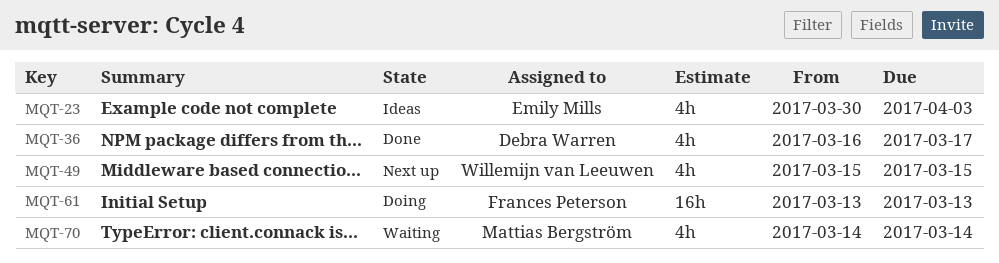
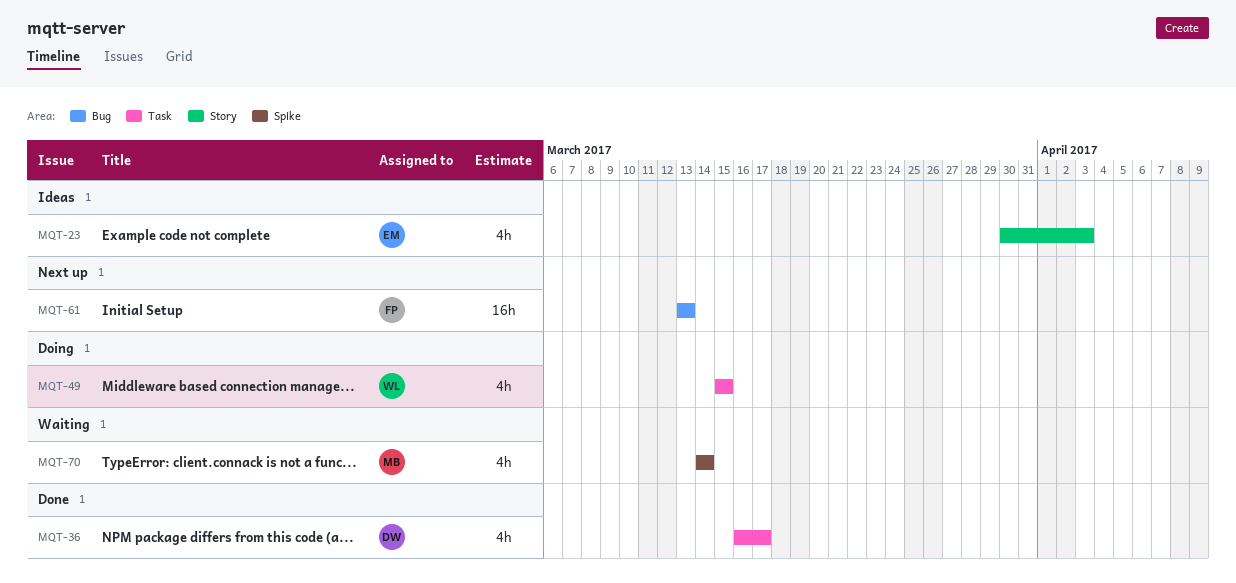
MQT-49, status: Next up -> Doing
MQT-61, status: Doing -> Next up

